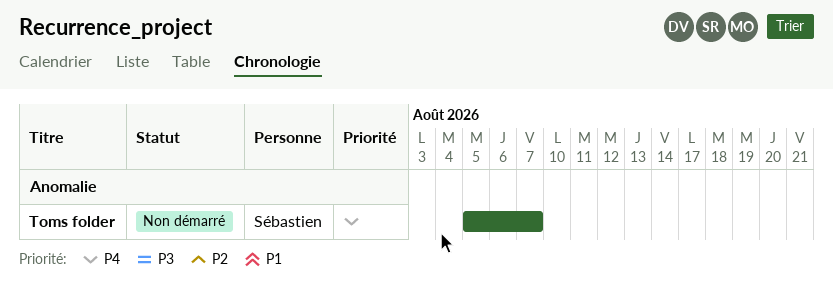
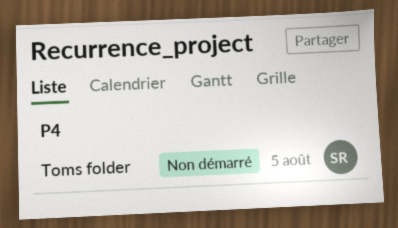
Toms folder, due: Aug 7 -> Aug 5

